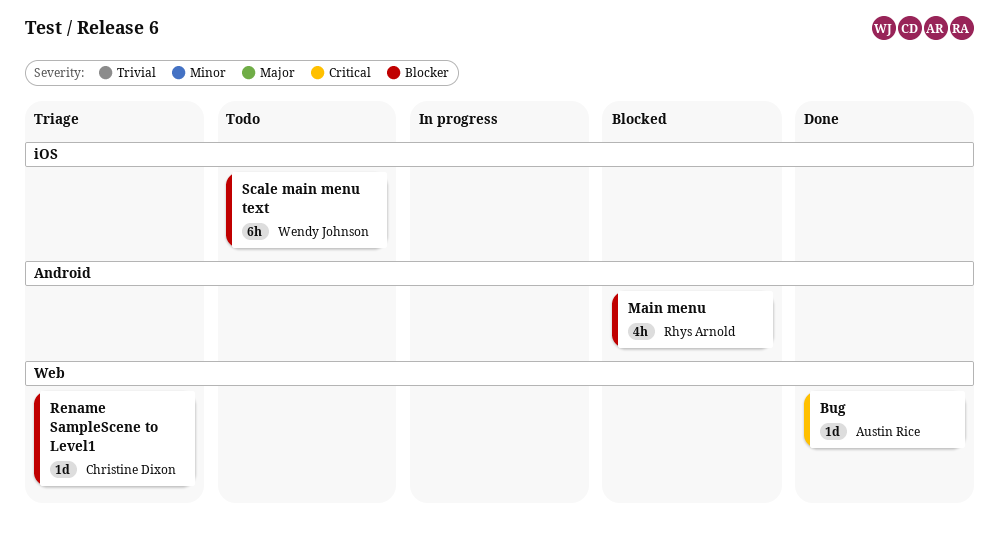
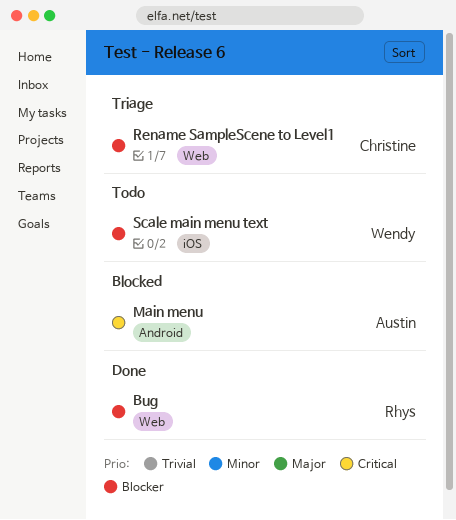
Bug, owner: Austin Rice -> Rhys Arnold
Bug, priority: Critical -> Blocker
Main menu, owner: Rhys Arnold -> Austin Rice
Main menu, priority: Blocker -> Critical

